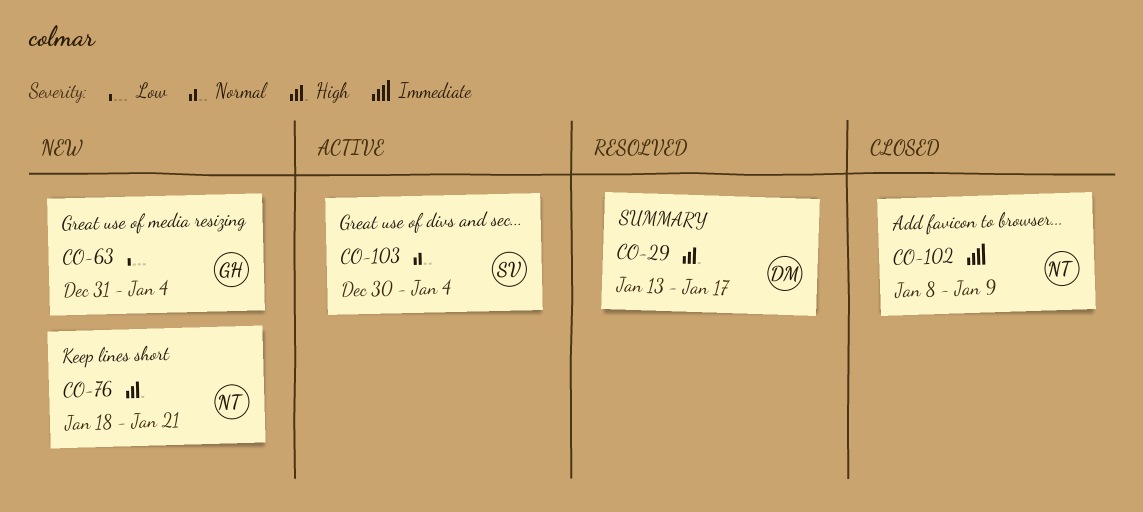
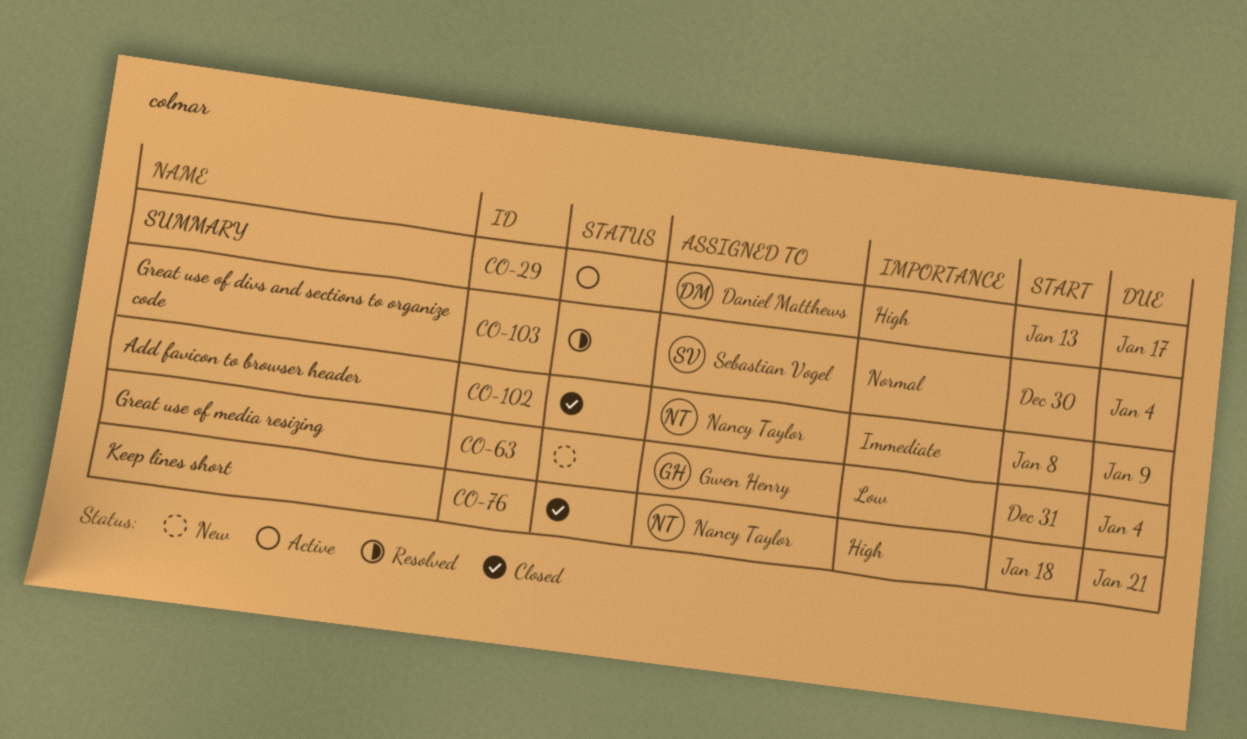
CO-29, status: Resolved -> Active
CO-76, status: New -> Closed
CO-103, status: Active -> Resolved

